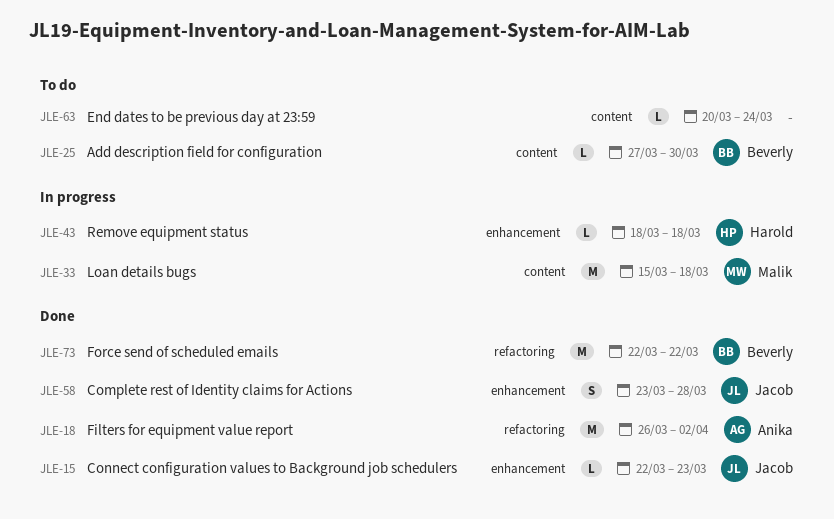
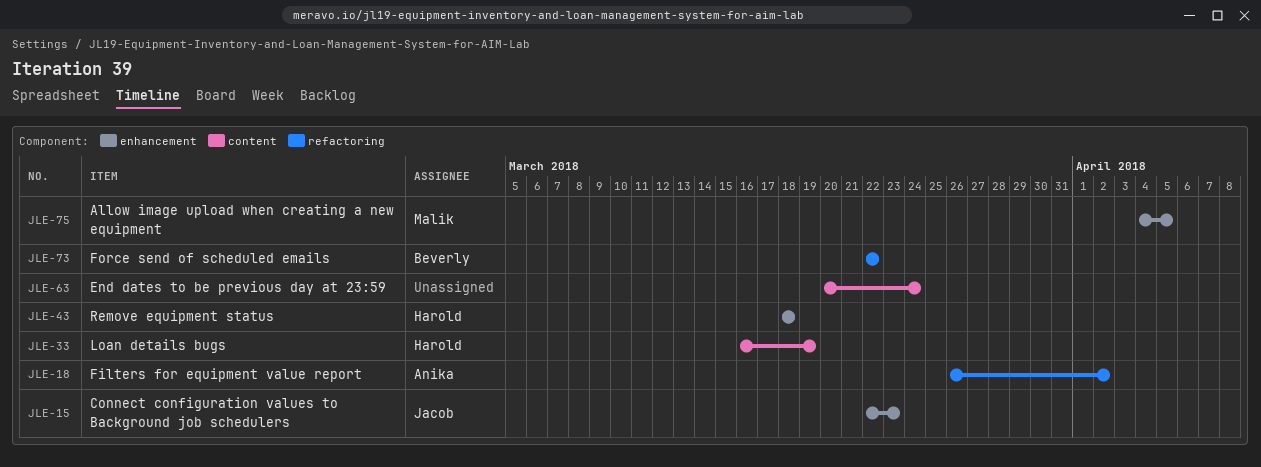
JLE-25: present -> none
JLE-33, owner: Malik -> Harold
JLE-33, start: Mar 15 -> Mar 16
JLE-33, due: Mar 18 -> Mar 19
JLE-58: present -> none
JLE-75: none -> present

